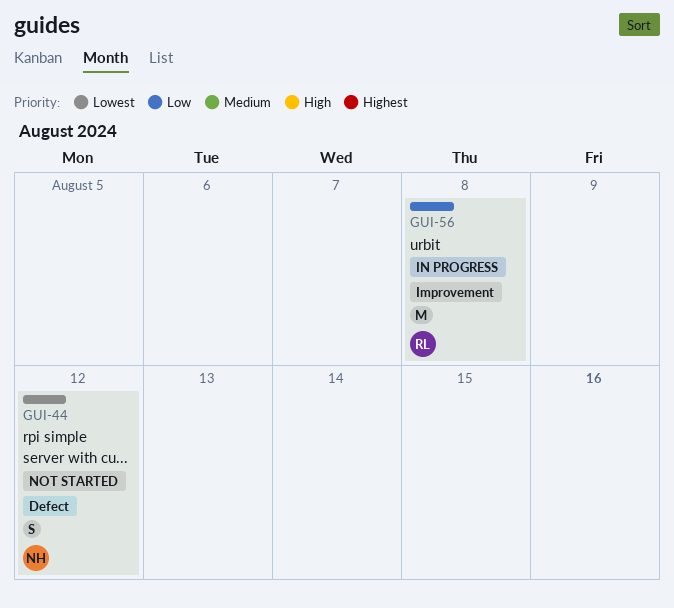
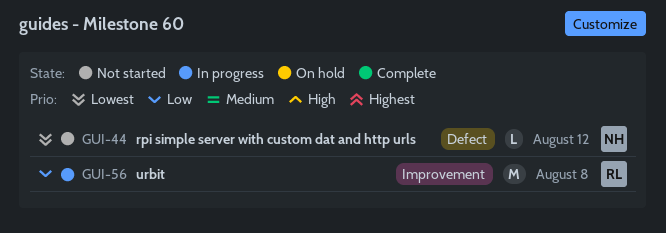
GUI-44, estimate: S -> L

